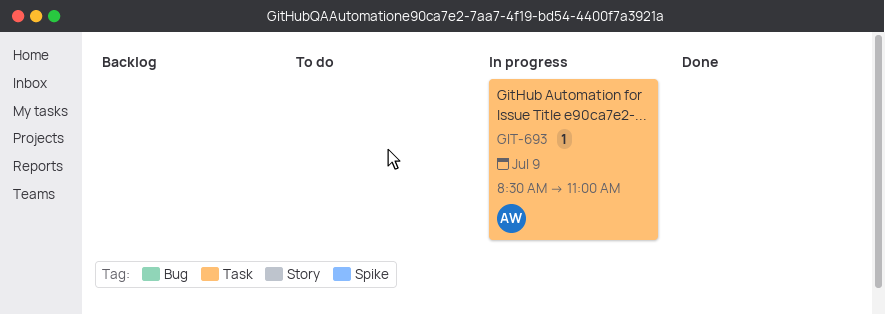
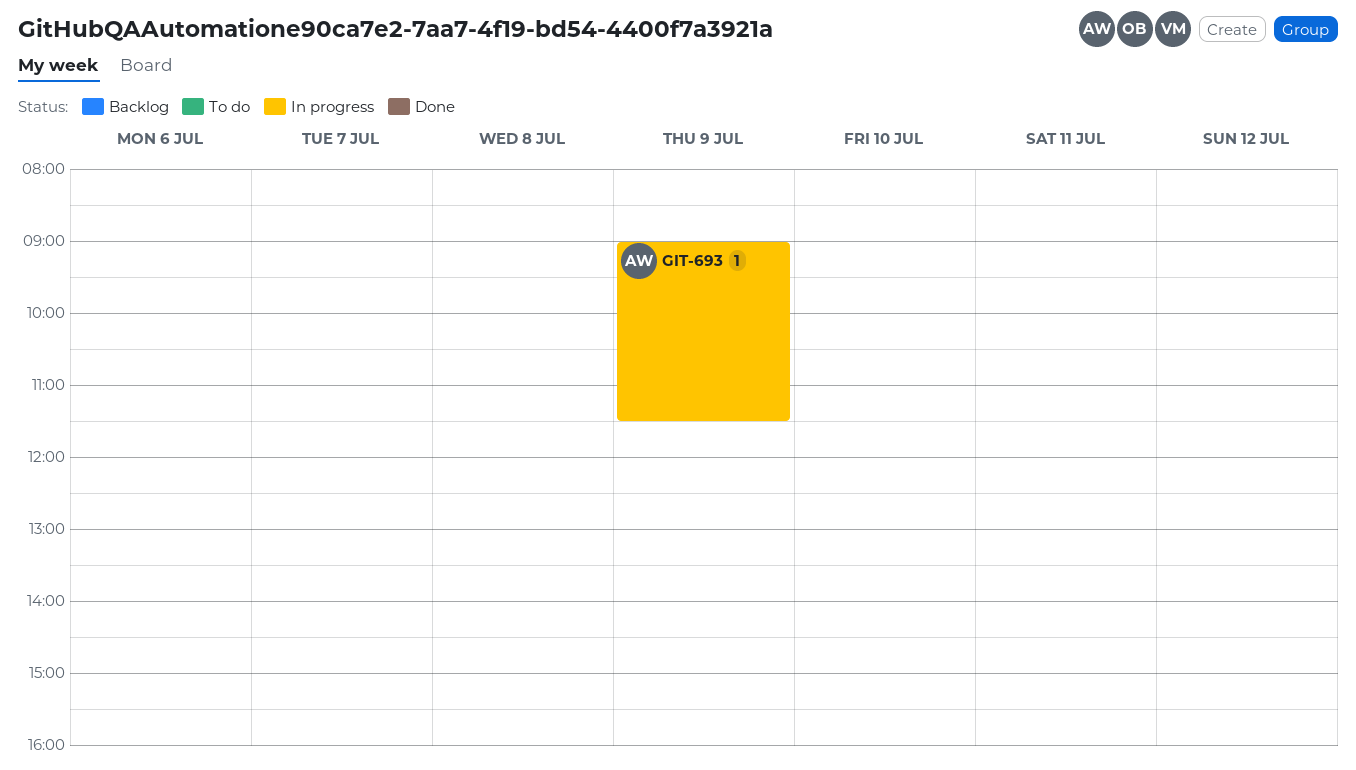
GIT-693, begins: 08:30 -> 09:00
GIT-693, ends: 11:00 -> 11:30

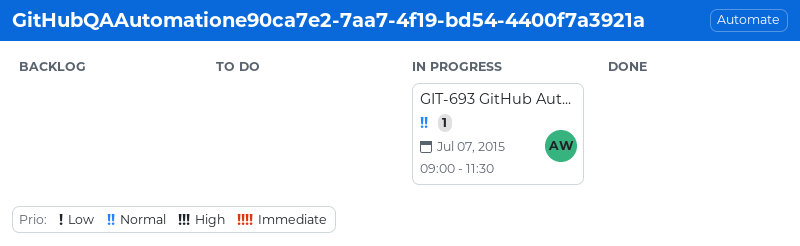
GIT-693, day: Jul 9 -> Jul 7

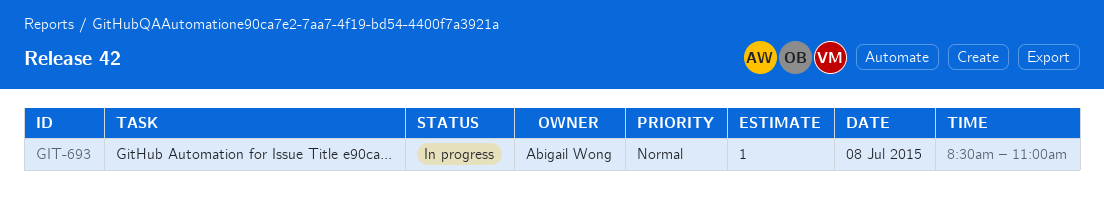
GIT-693, day: Jul 7 -> Jul 8
GIT-693, begins: 09:00 -> 08:30
GIT-693, ends: 11:30 -> 11:00

